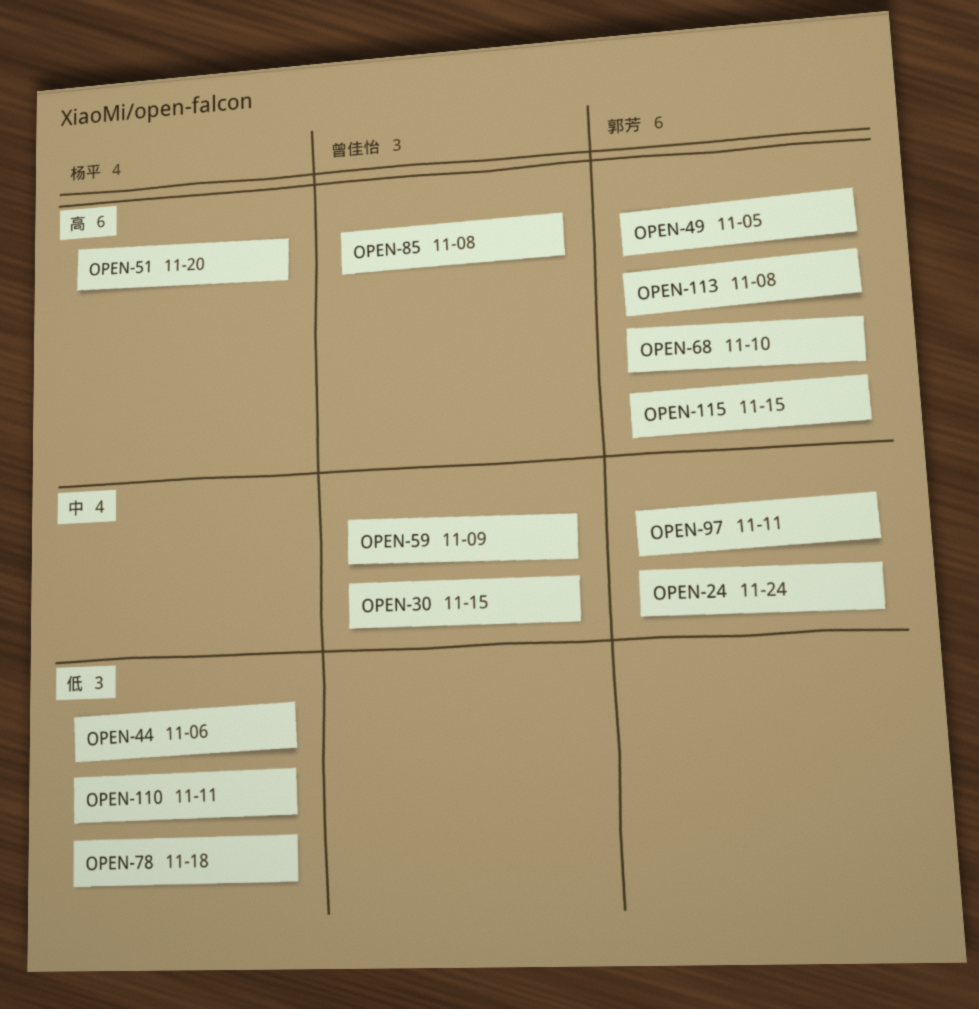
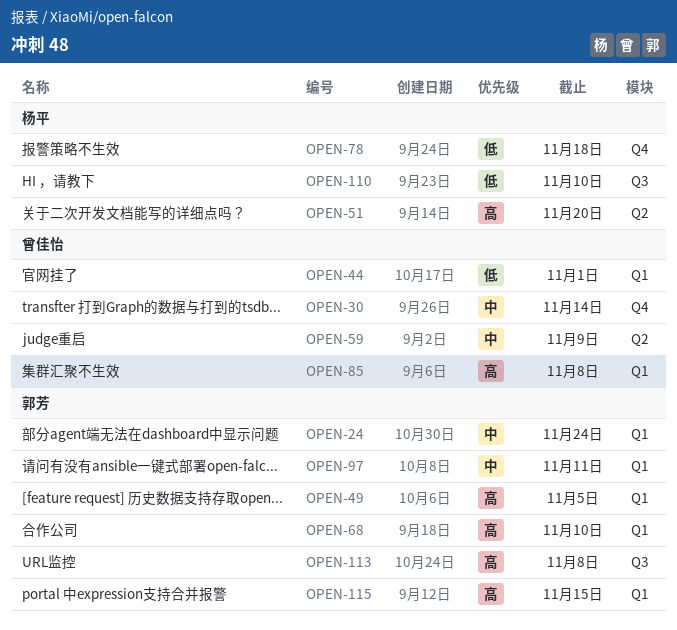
OPEN-30, due: Nov 15 -> Nov 14
OPEN-44, owner: 杨平 -> 曾佳怡
OPEN-44, due: Nov 6 -> Nov 1
OPEN-110, due: Nov 11 -> Nov 10

